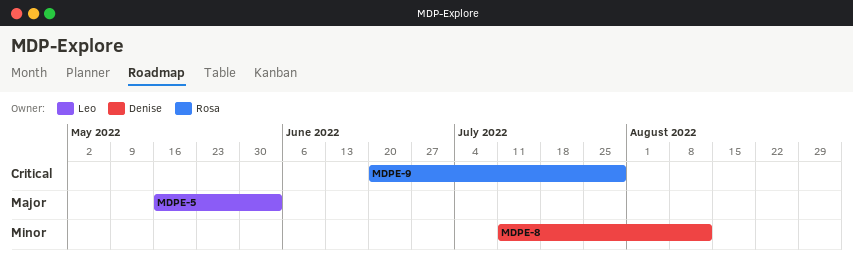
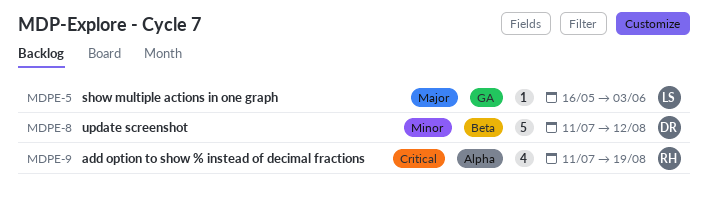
MDPE-9, start: Jun 20 -> Jul 11
MDPE-9, due: Jul 29 -> Aug 19

